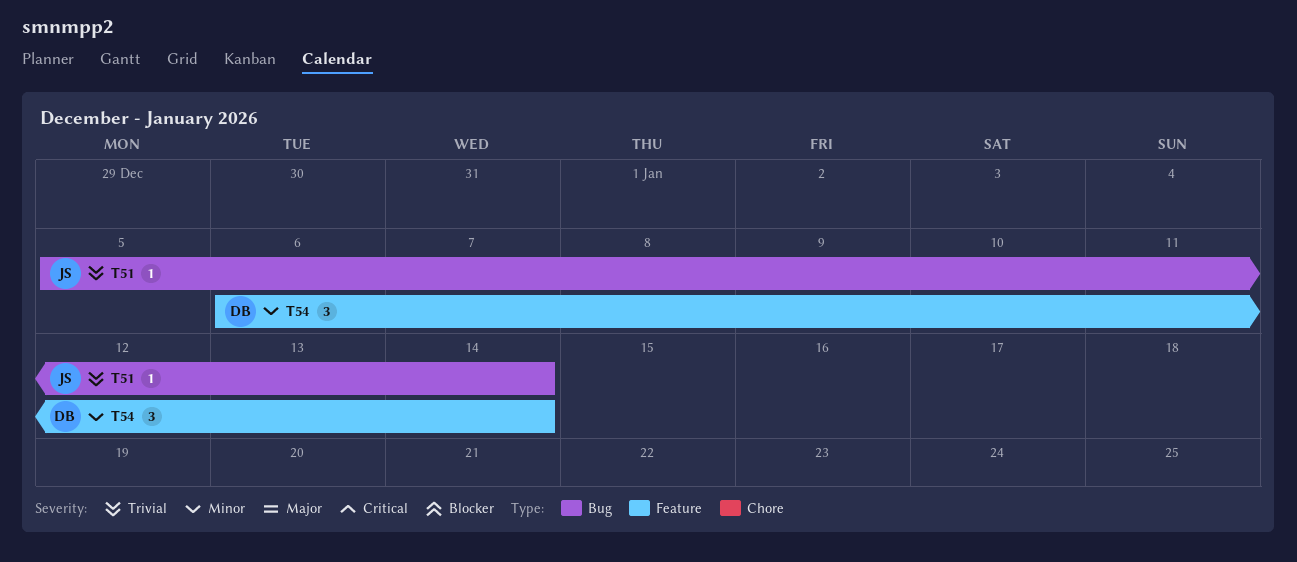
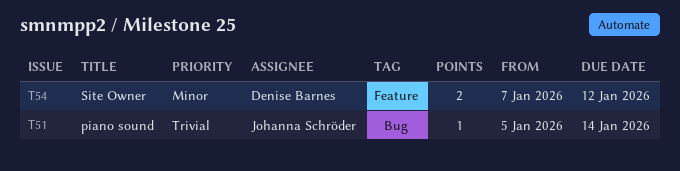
T54, estimate: 3 -> 2
T54, start: Jan 6 -> Jan 7
T54, due: Jan 14 -> Jan 12

